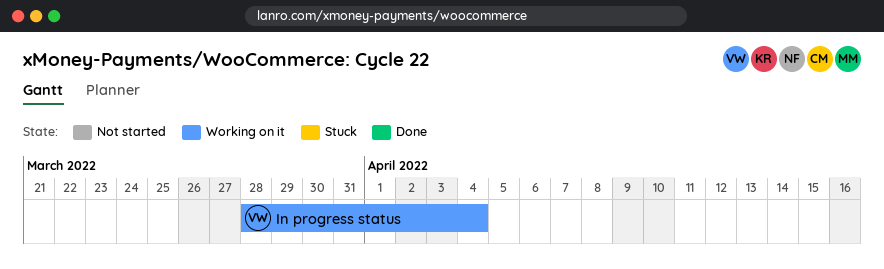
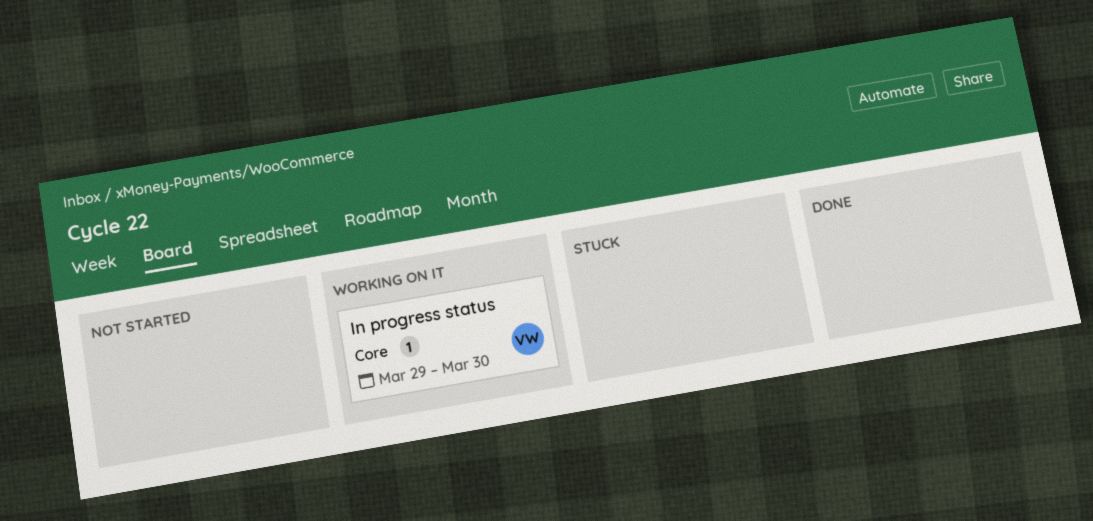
In progress status, start: Mar 28 -> Mar 29
In progress status, due: Apr 4 -> Mar 30

